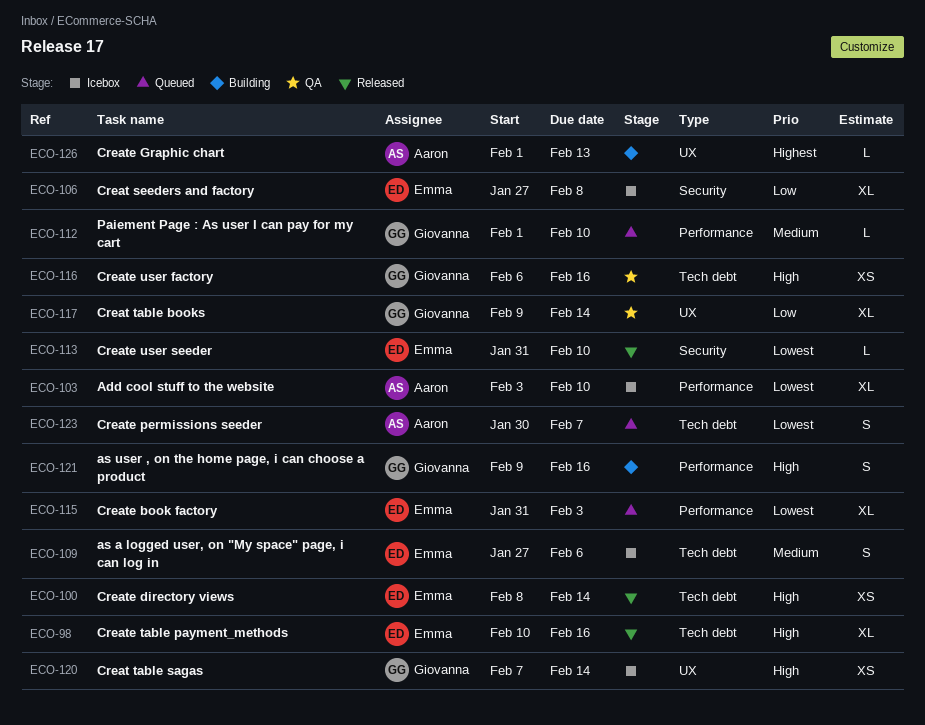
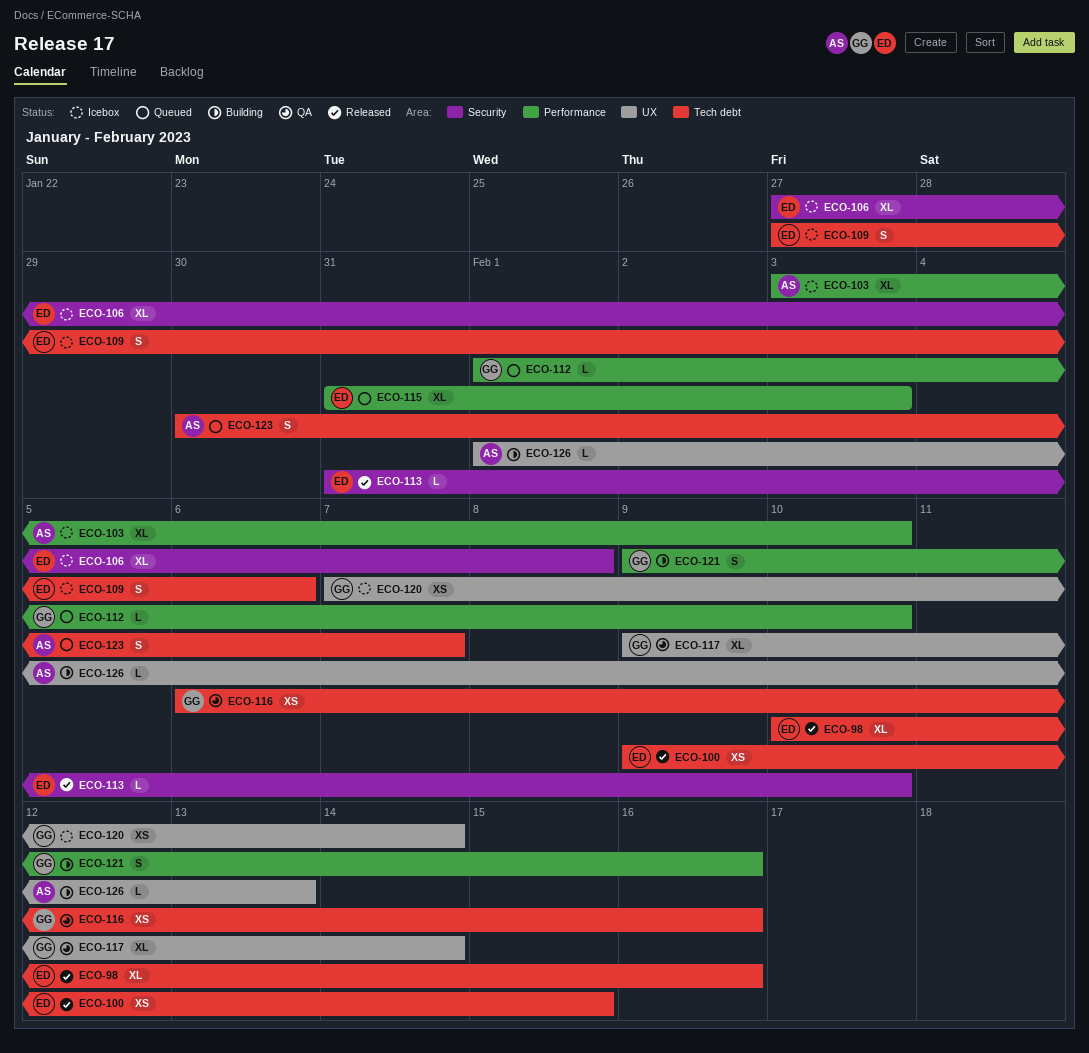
ECO-100, start: Feb 8 -> Feb 9
ECO-100, due: Feb 14 -> Feb 15

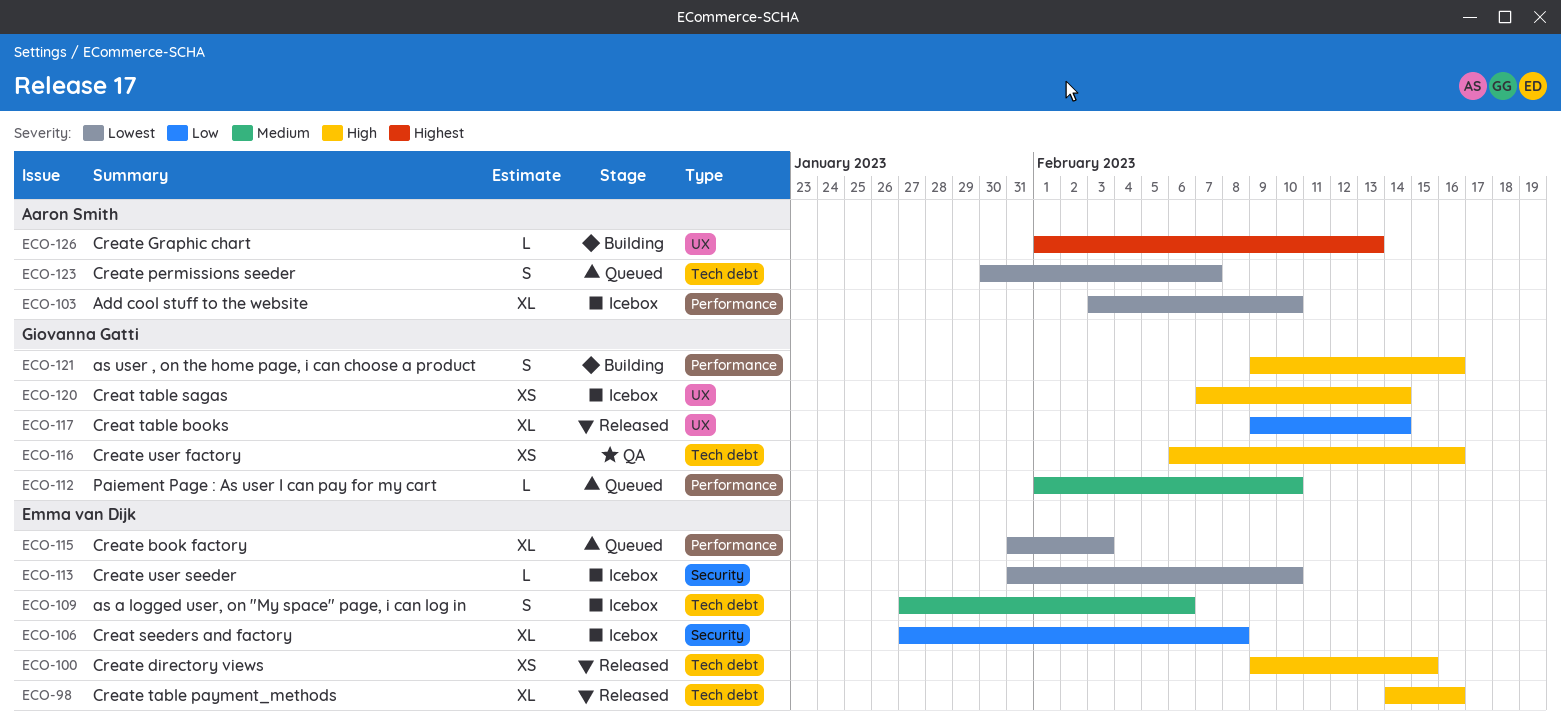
ECO-98, start: Feb 10 -> Feb 14
ECO-113, status: Released -> Icebox
ECO-117, status: QA -> Released

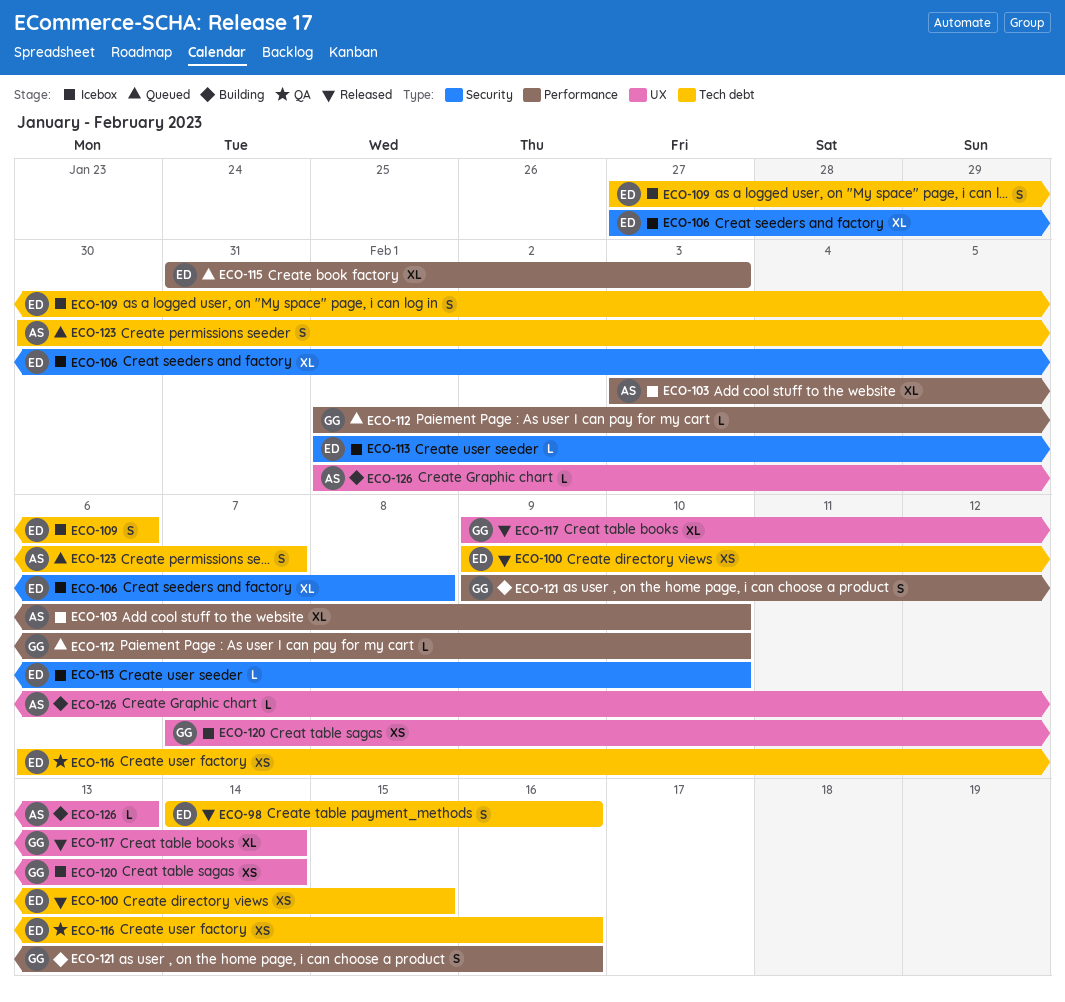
ECO-98, estimate: XL -> S
ECO-113, start: Jan 31 -> Feb 1
ECO-116, owner: Giovanna Gatti -> Emma van Dijk

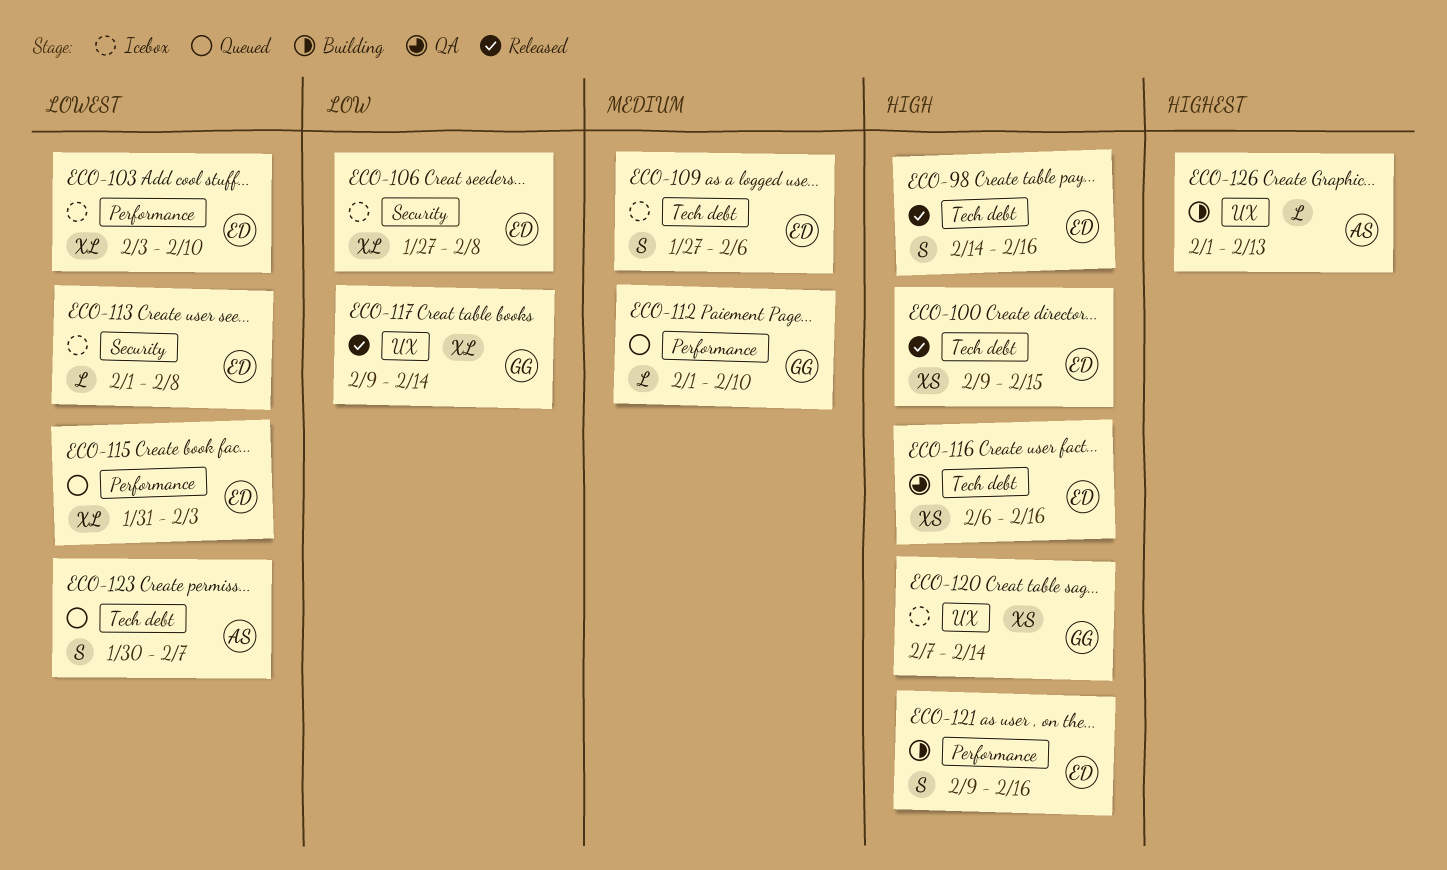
ECO-103, owner: AS -> ED
ECO-113, due: Feb 10 -> Feb 8
ECO-121, owner: GG -> ED

